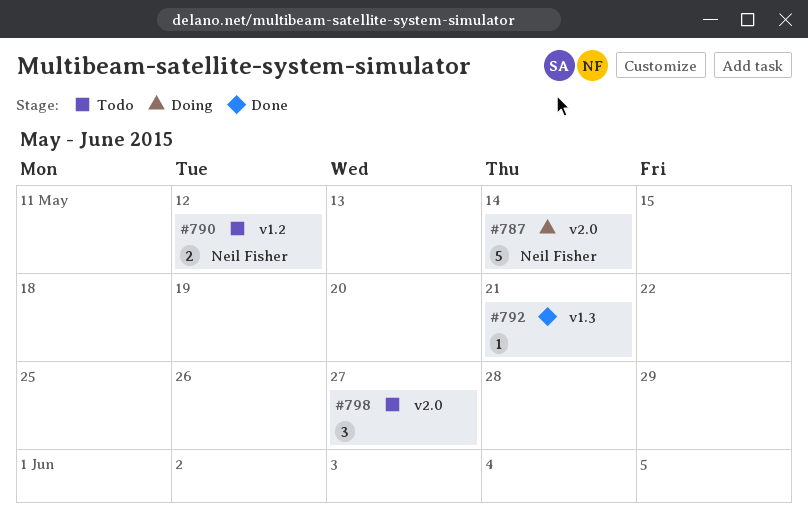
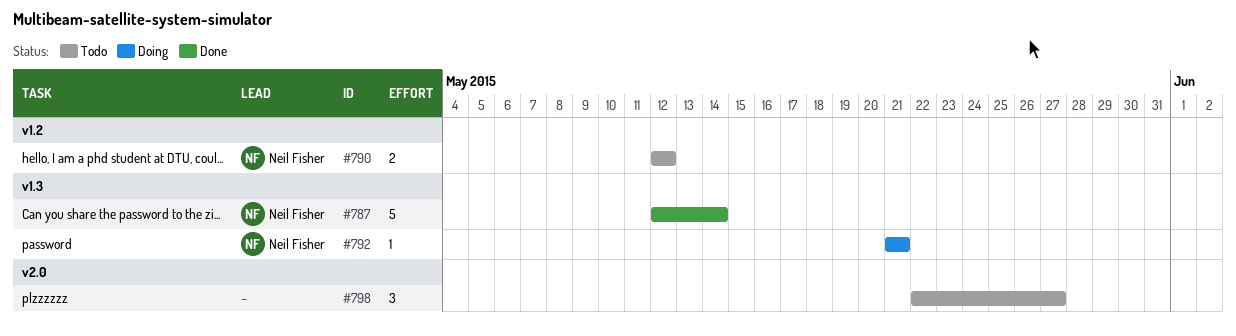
#787, status: Doing -> Done
#787, label: v2.0 -> v1.3
#792, status: Done -> Doing
#792, owner: none -> Neil Fisher

